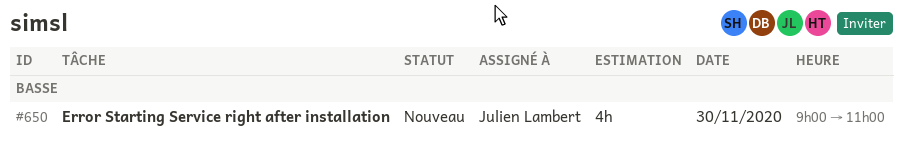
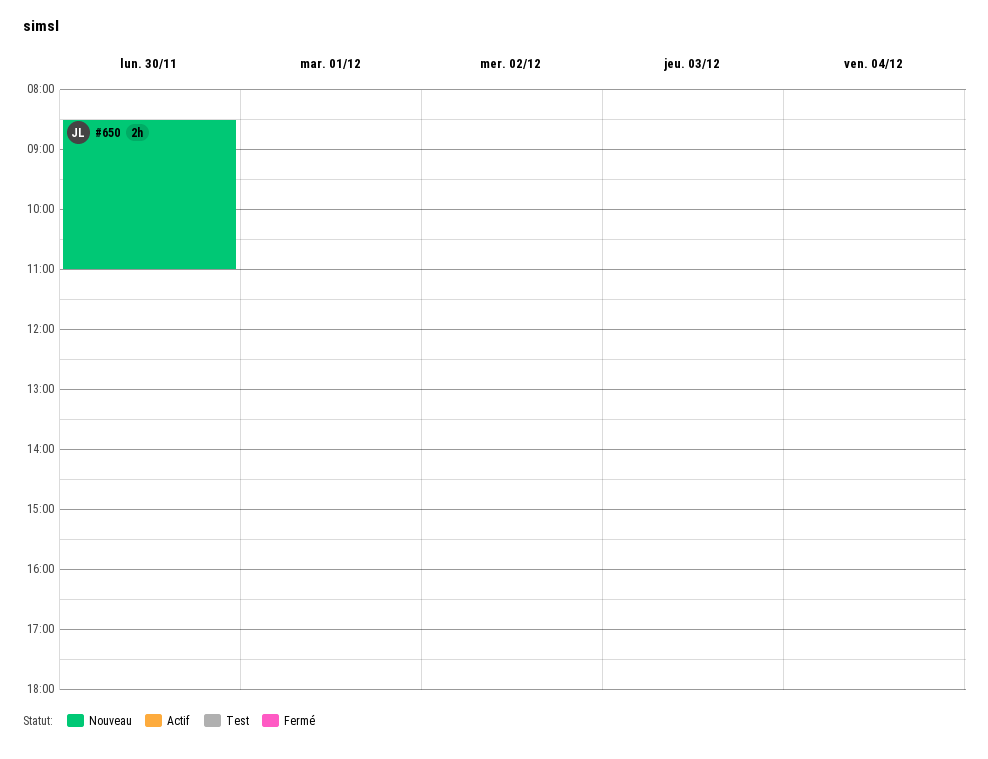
#650, estimate: 4h -> 2h
#650, begins: 09:00 -> 08:30

